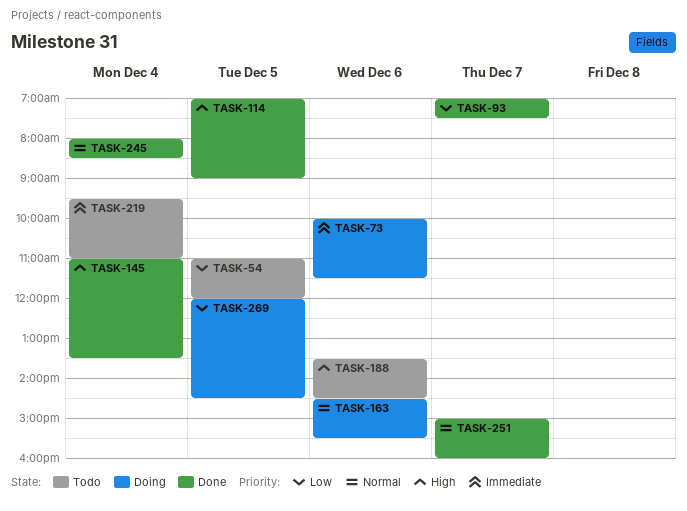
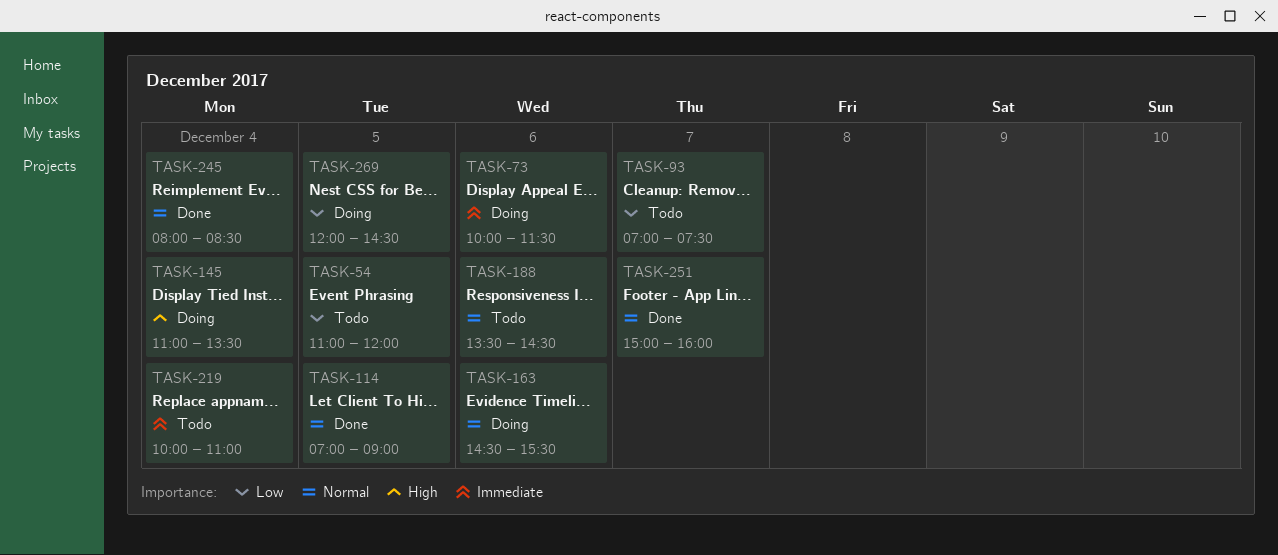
TASK-93, status: Done -> Todo
TASK-114, priority: High -> Normal
TASK-145, status: Done -> Doing
TASK-188, priority: High -> Normal
TASK-219, begins: 09:30 -> 10:00

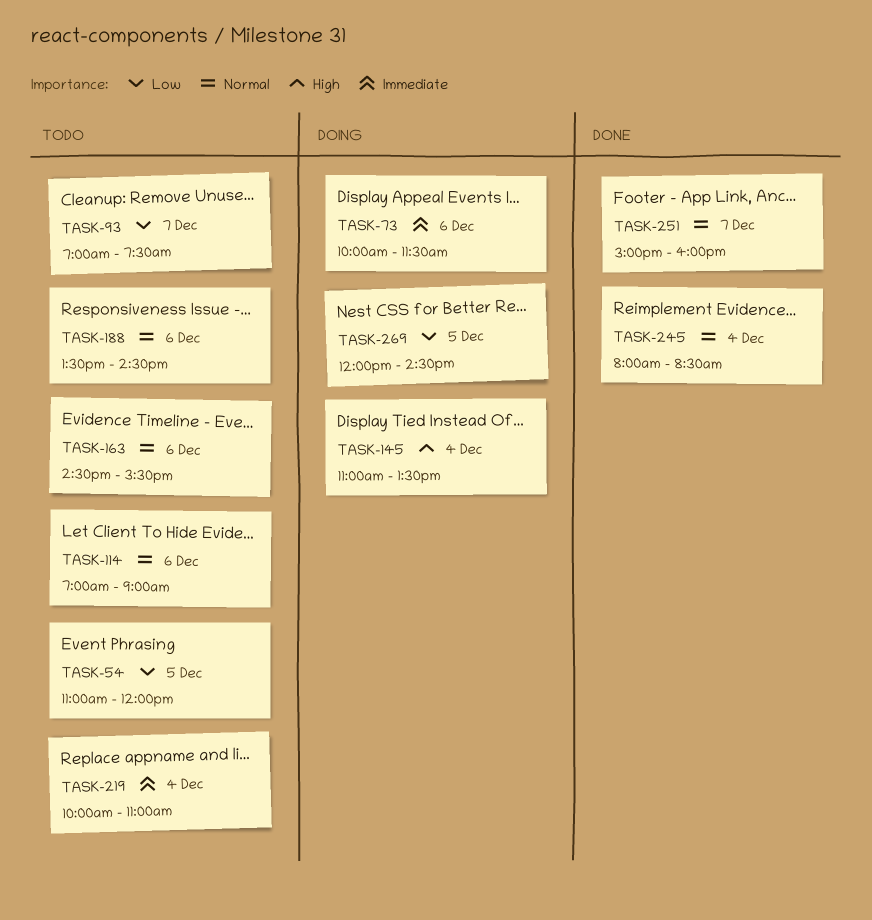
TASK-114, status: Done -> Todo
TASK-114, day: Dec 5 -> Dec 6
TASK-163, status: Doing -> Todo

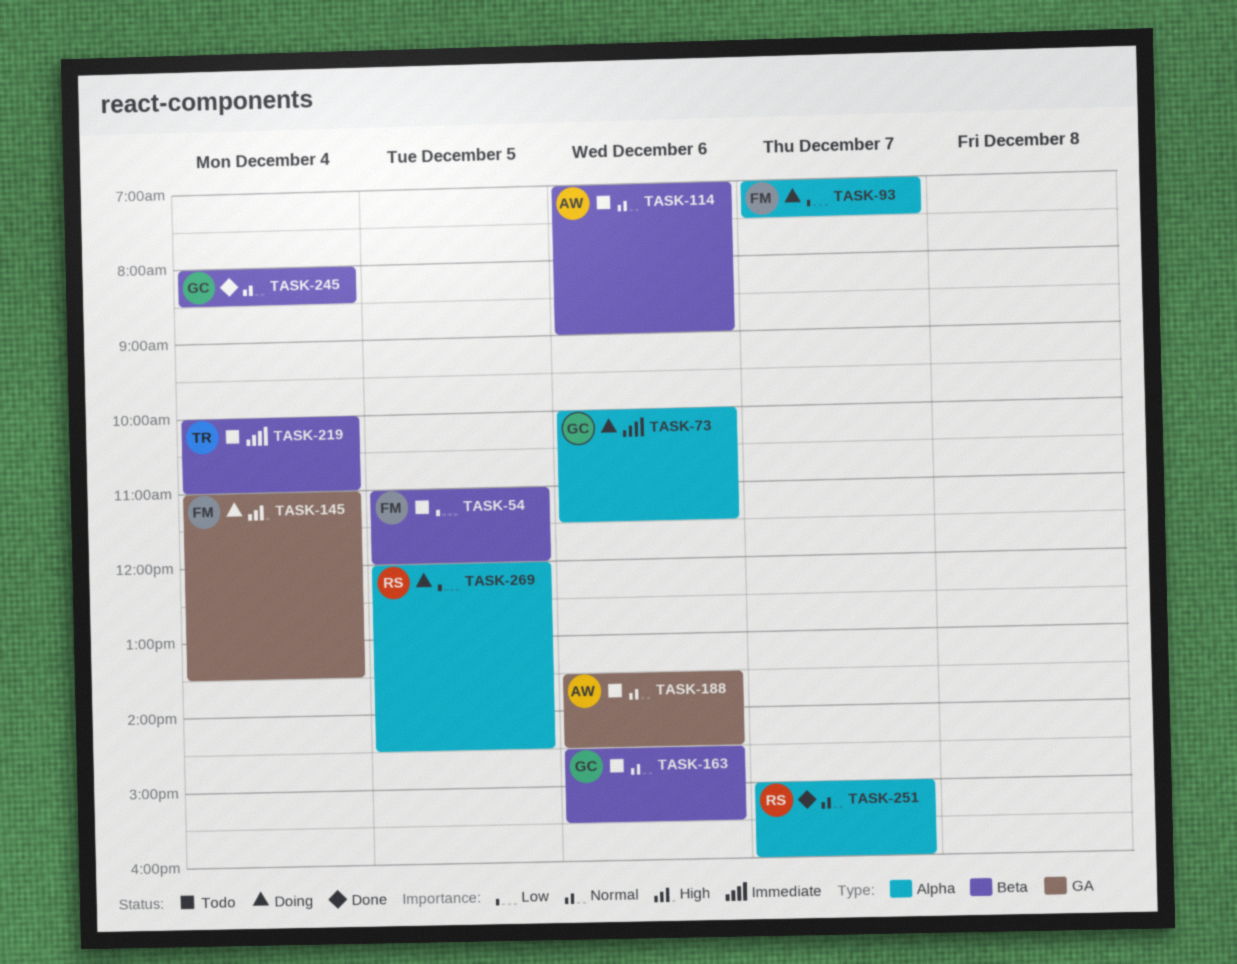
TASK-93, status: Todo -> Doing

